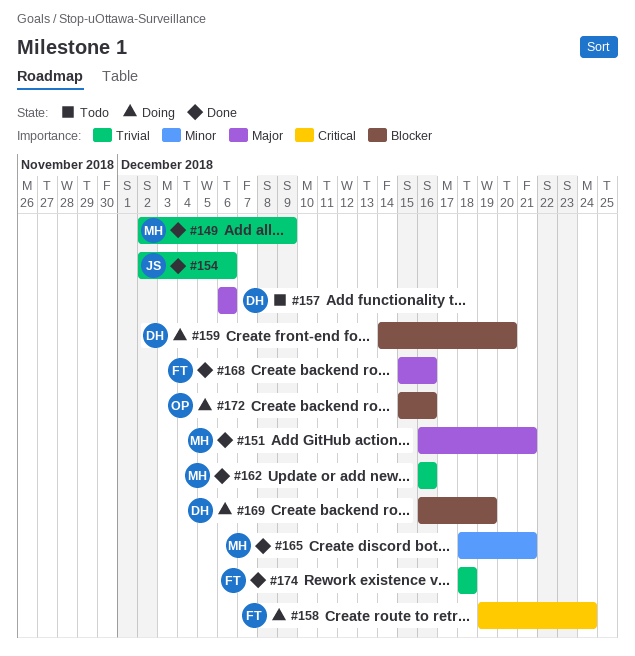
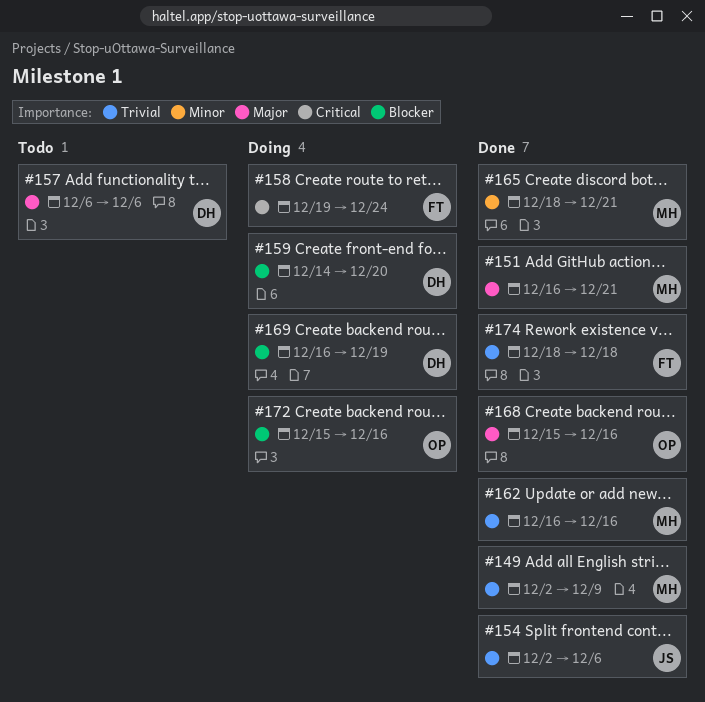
#168, owner: FT -> OP

